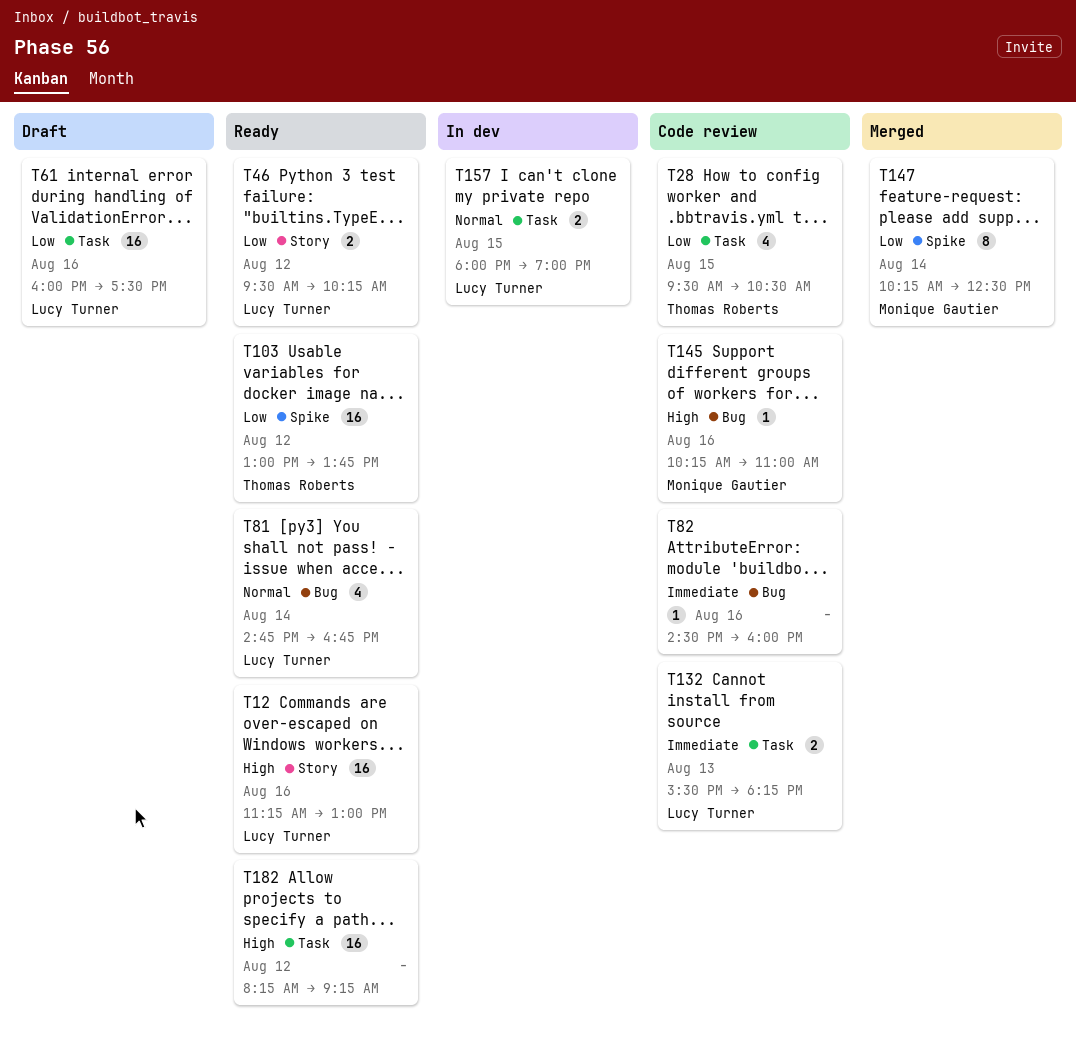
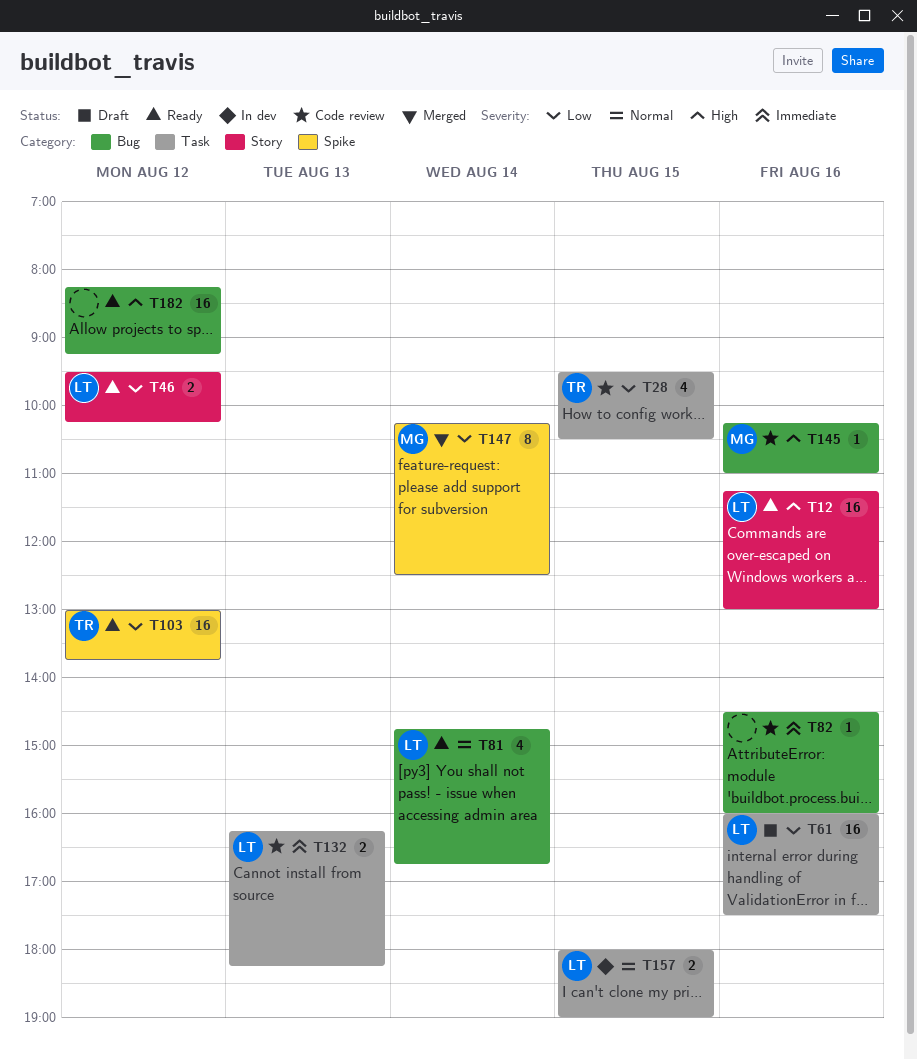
T132, begins: 15:30 -> 16:15
T182, label: Task -> Bug

